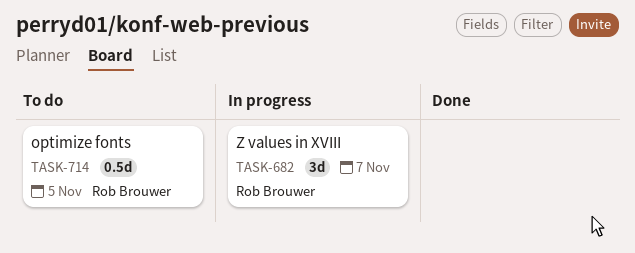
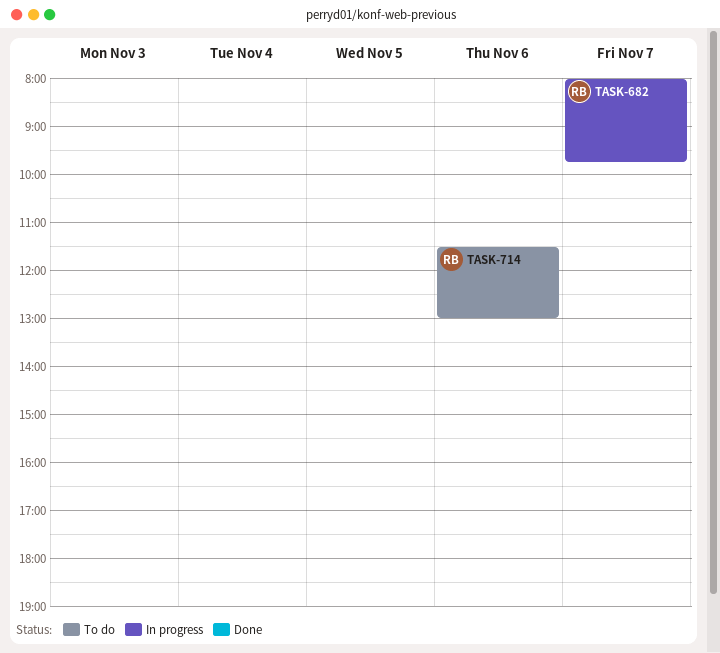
TASK-714, day: Nov 5 -> Nov 6

